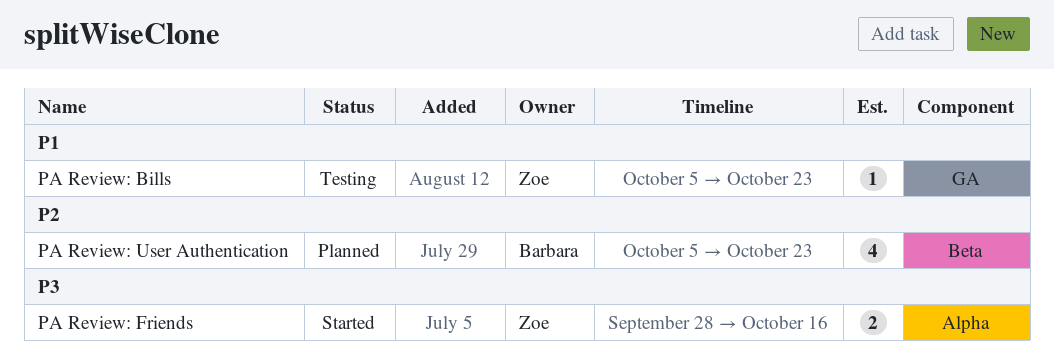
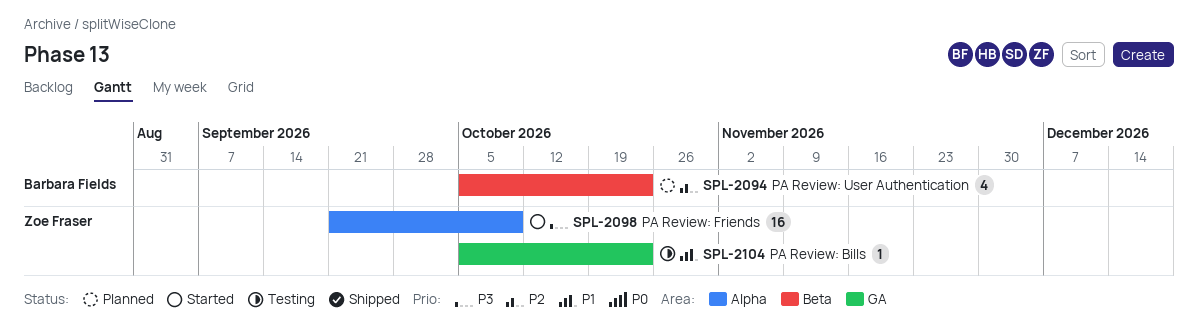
PA Review: Friends, estimate: 2 -> 16
PA Review: Friends, start: Sep 28 -> Sep 21
PA Review: Friends, due: Oct 16 -> Oct 9

